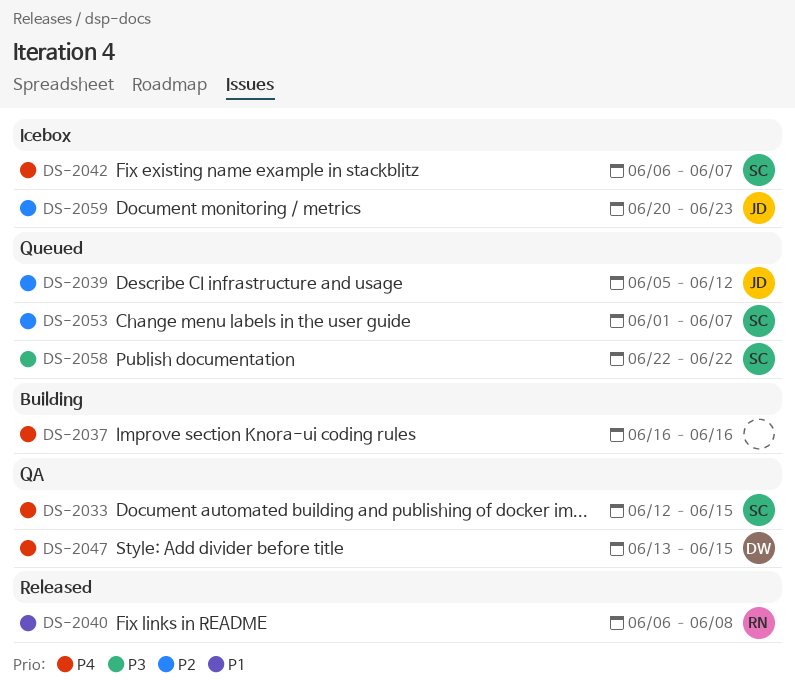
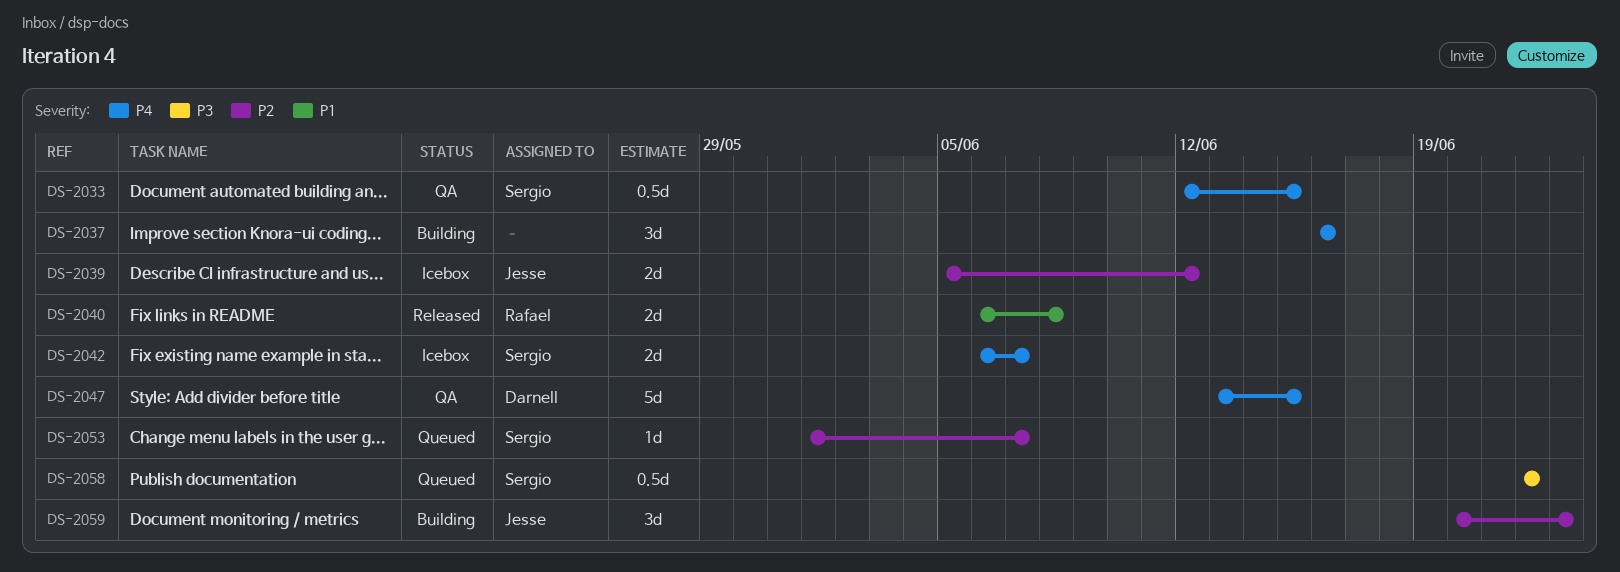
DS-2039, status: Queued -> Icebox
DS-2059, status: Icebox -> Building

